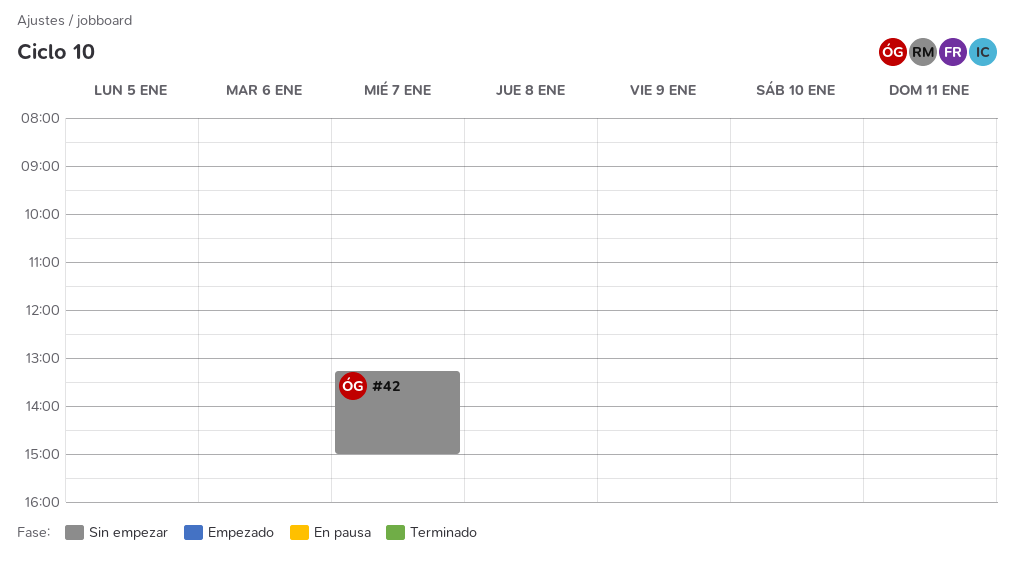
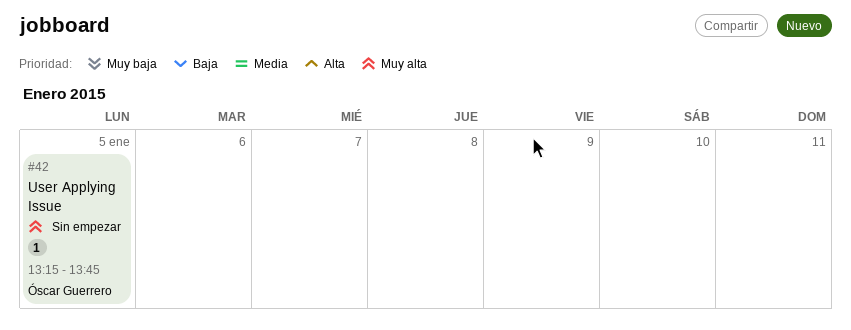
#42, day: Jan 7 -> Jan 5
#42, ends: 15:00 -> 13:45

